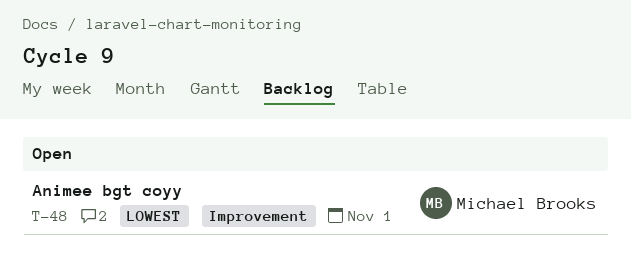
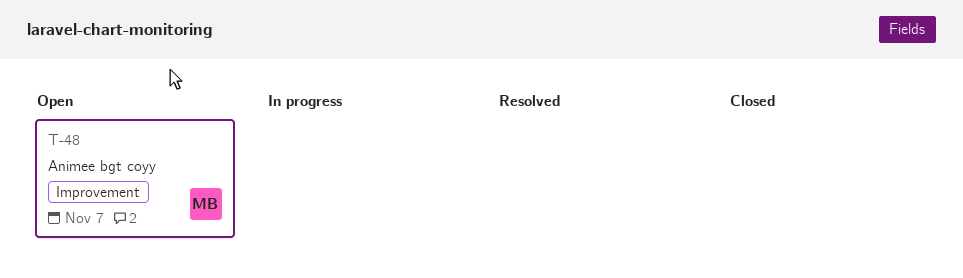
T-48, due: Nov 1 -> Nov 7

